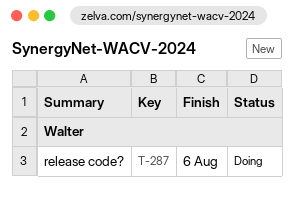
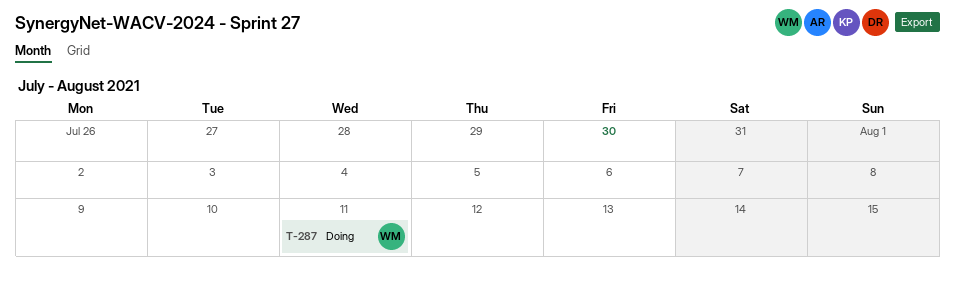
T-287, due: Aug 6 -> Aug 11

